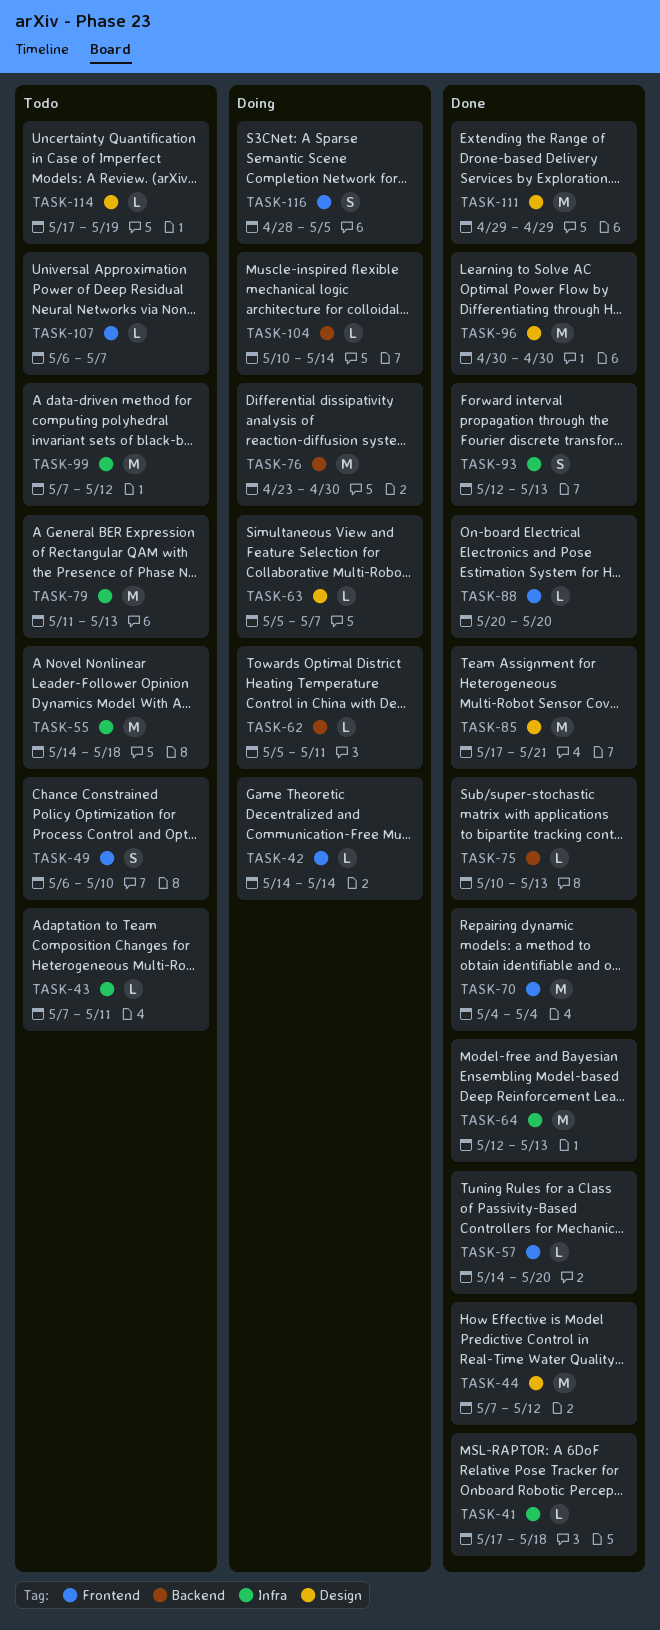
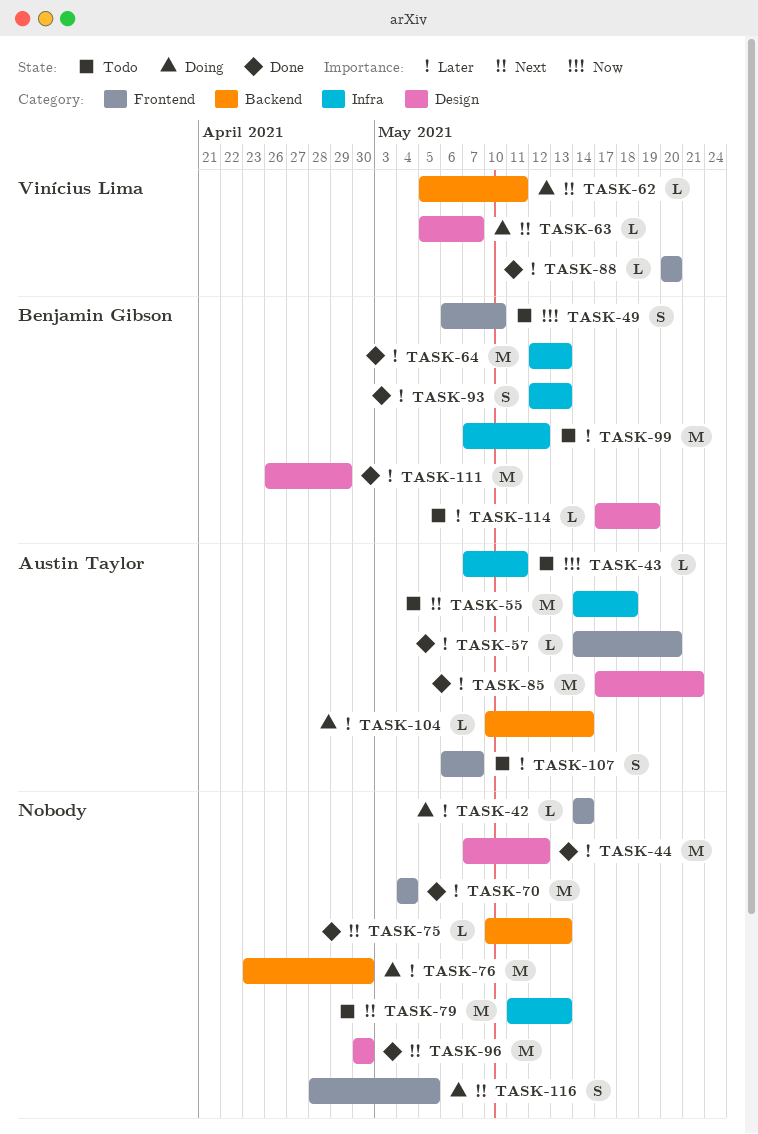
TASK-41: present -> none
TASK-107, estimate: L -> S
TASK-111, start: Apr 29 -> Apr 26

